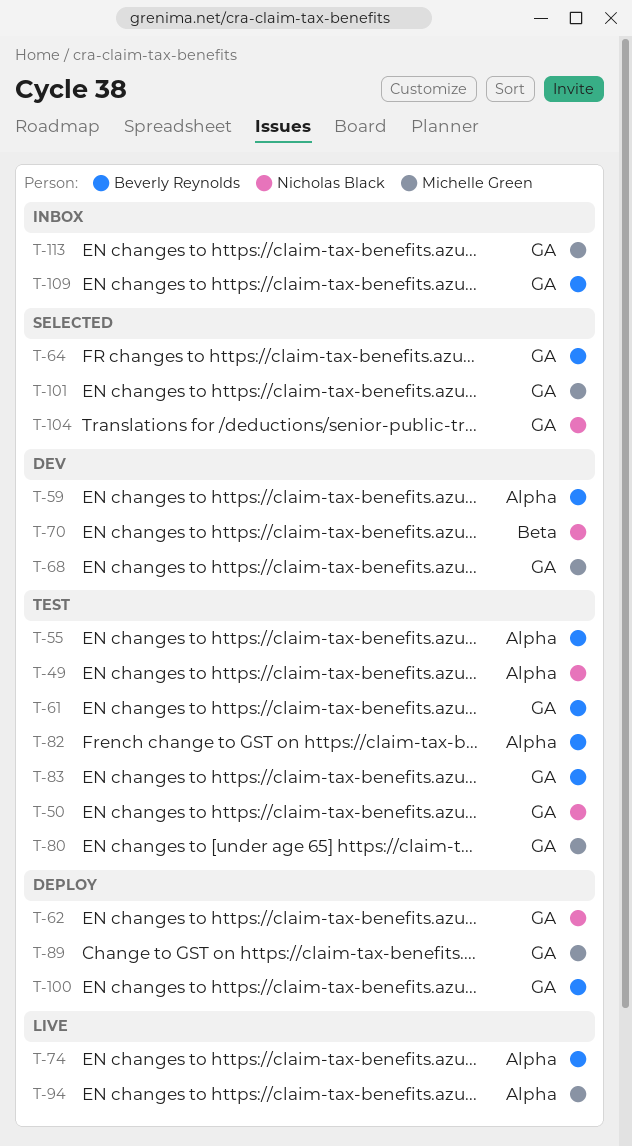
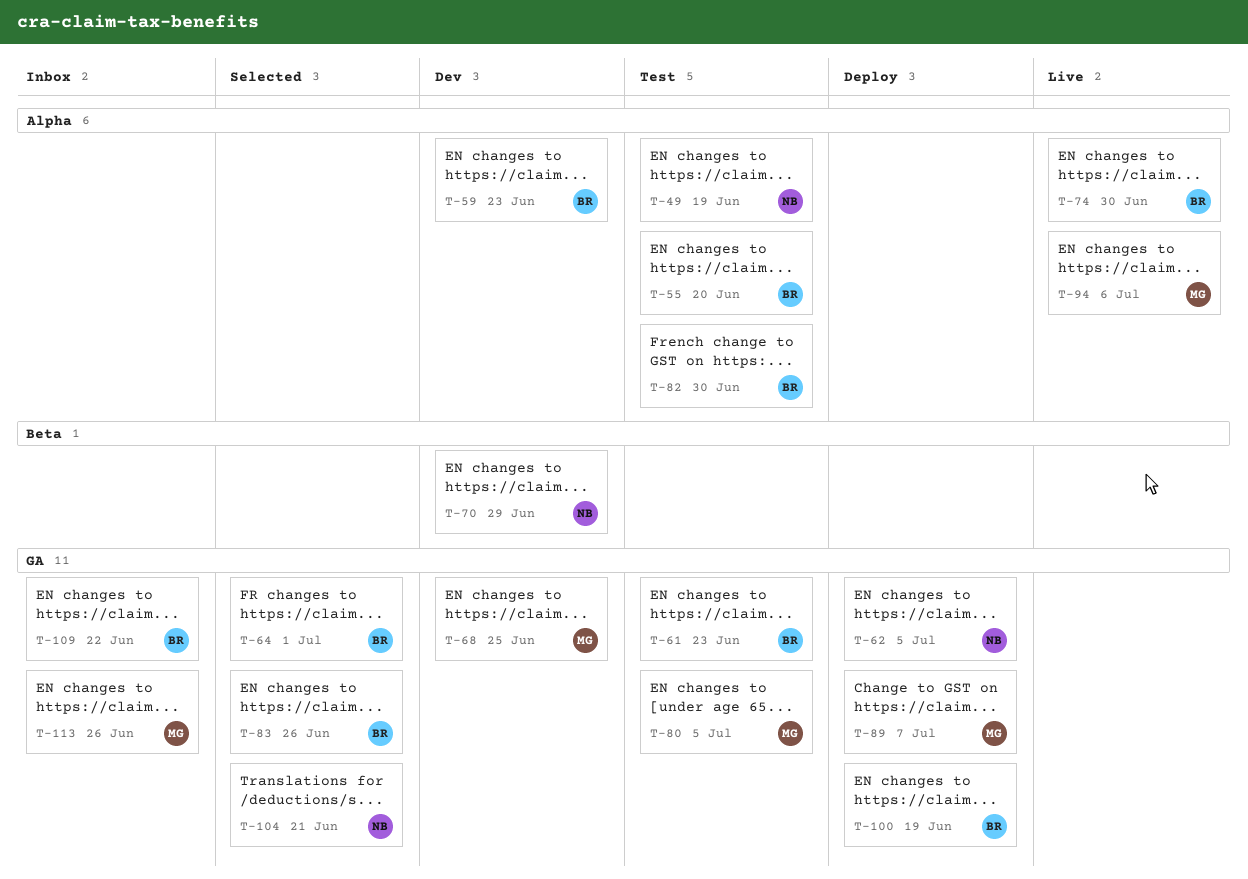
T-50: present -> none
T-83, status: Test -> Selected
T-101: present -> none

